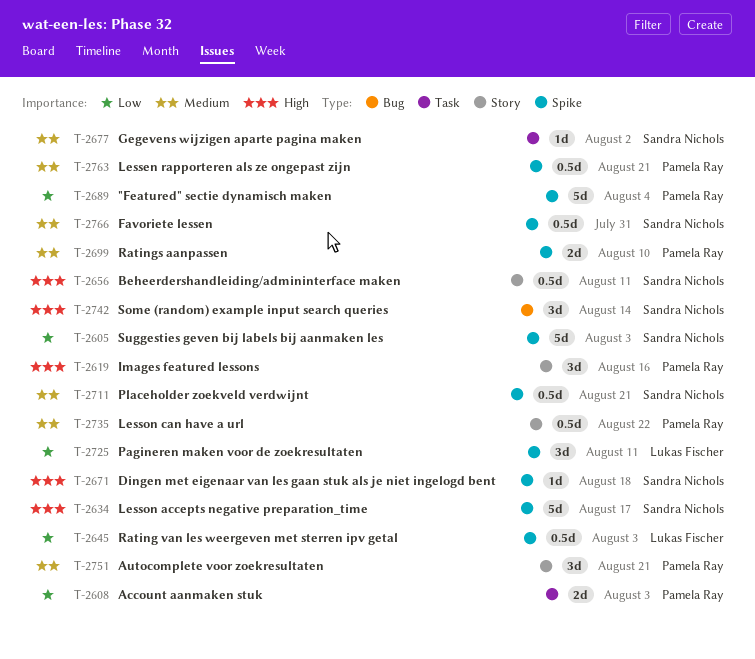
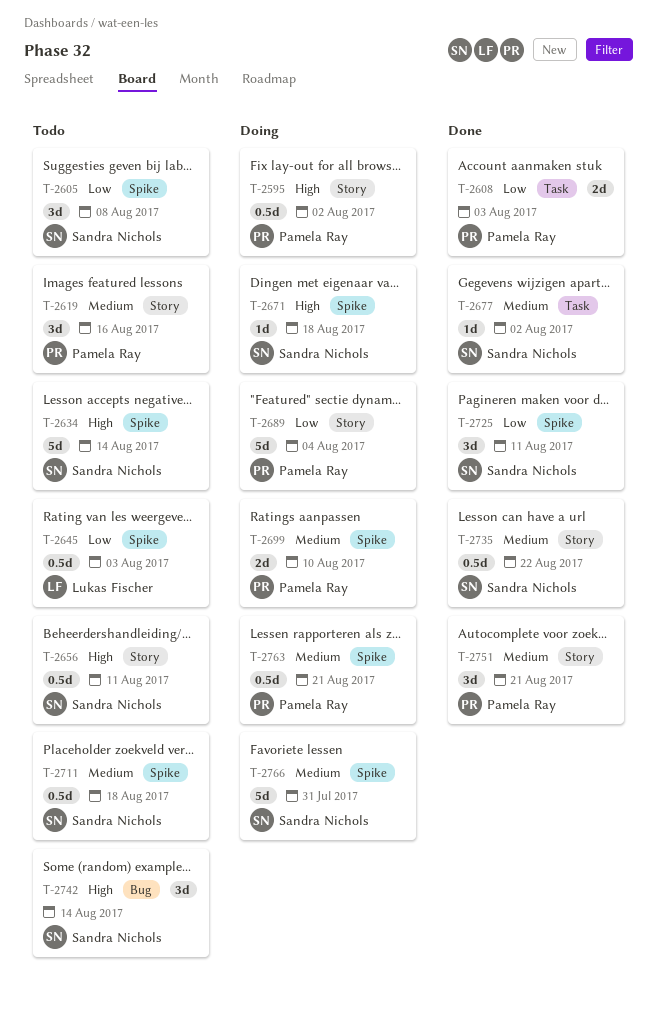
T-2595: none -> present
T-2605, estimate: 5d -> 3d
T-2605, due: Aug 3 -> Aug 8
T-2619, priority: High -> Medium
T-2634, due: Aug 17 -> Aug 14
T-2689, label: Spike -> Story
T-2711, due: Aug 21 -> Aug 18
T-2725, owner: Lukas Fischer -> Sandra Nichols
T-2735, owner: Pamela Ray -> Sandra Nichols
T-2766, estimate: 0.5d -> 5d

